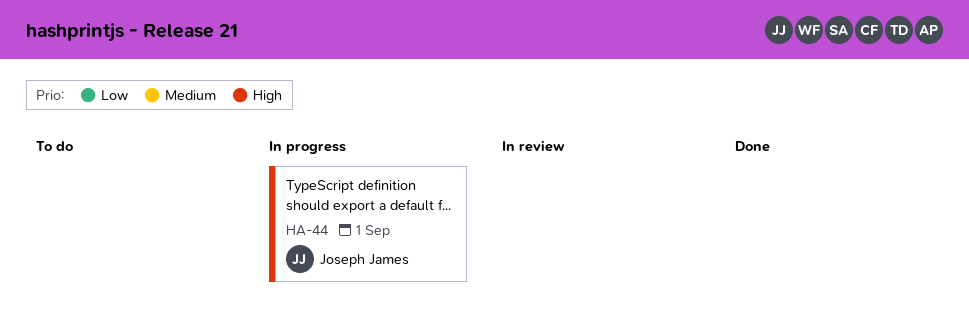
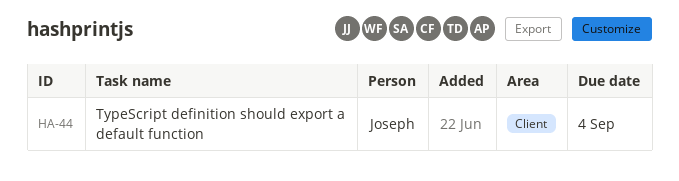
HA-44, due: Sep 1 -> Sep 4

